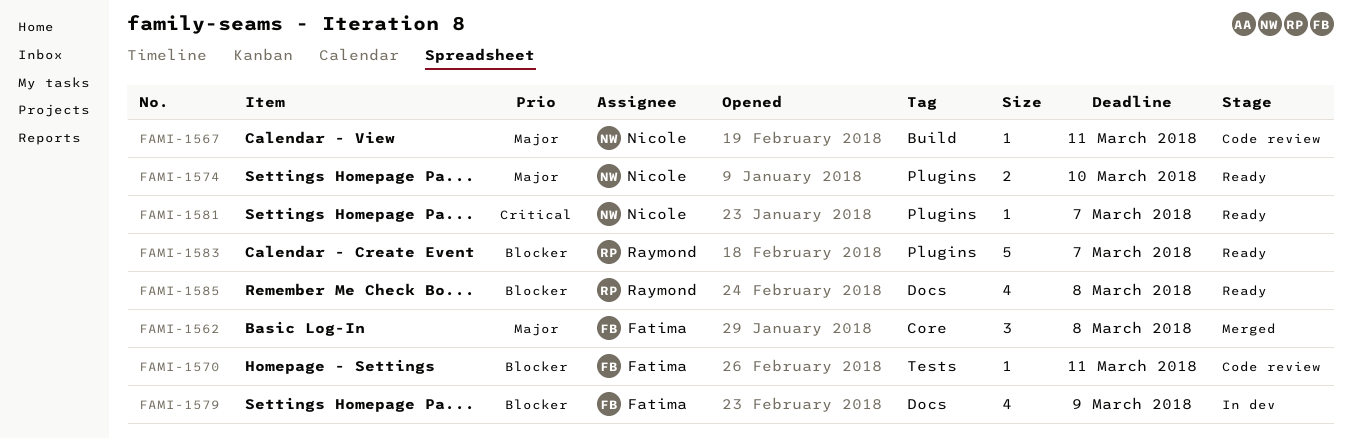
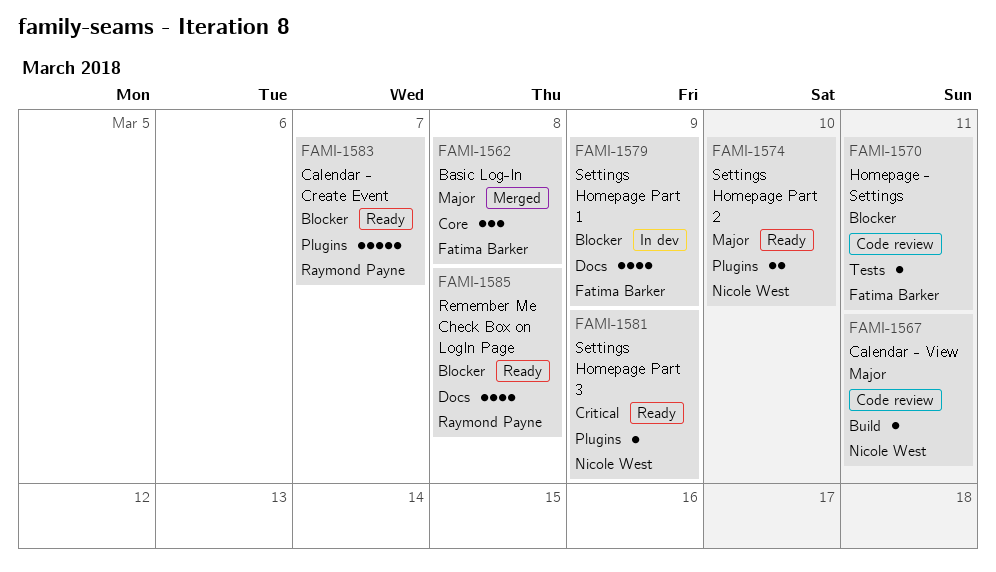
FAMI-1581, due: Mar 7 -> Mar 9

